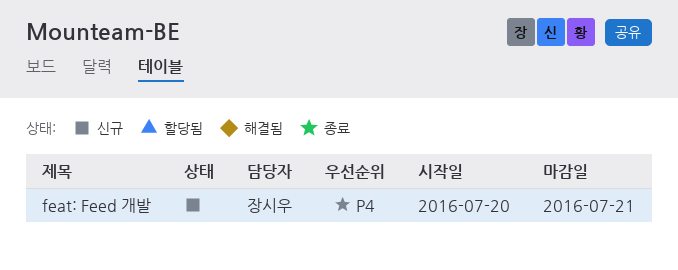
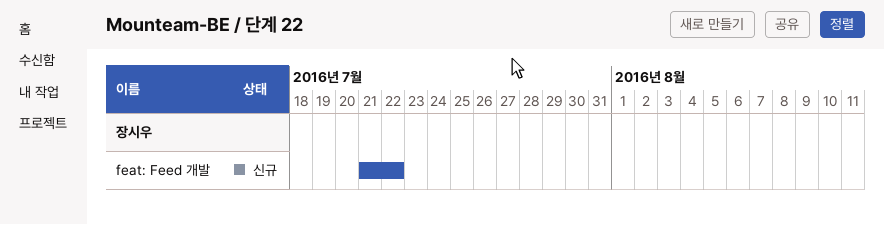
feat: Feed 개발, start: Jul 20 -> Jul 21
feat: Feed 개발, due: Jul 21 -> Jul 22

